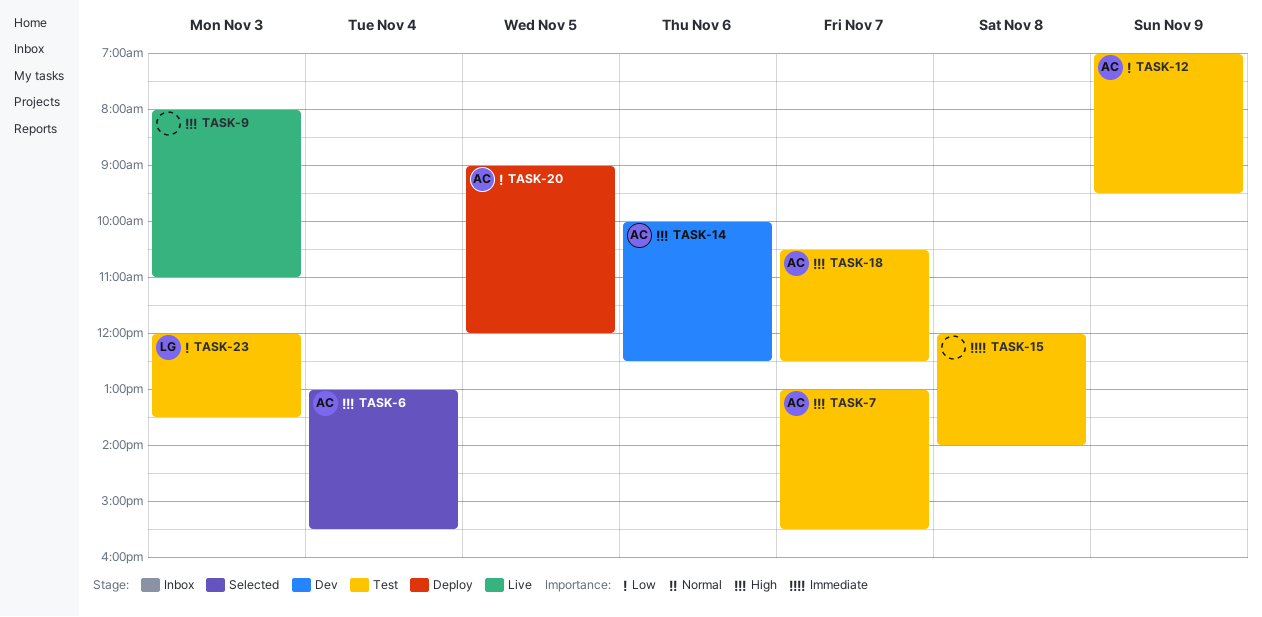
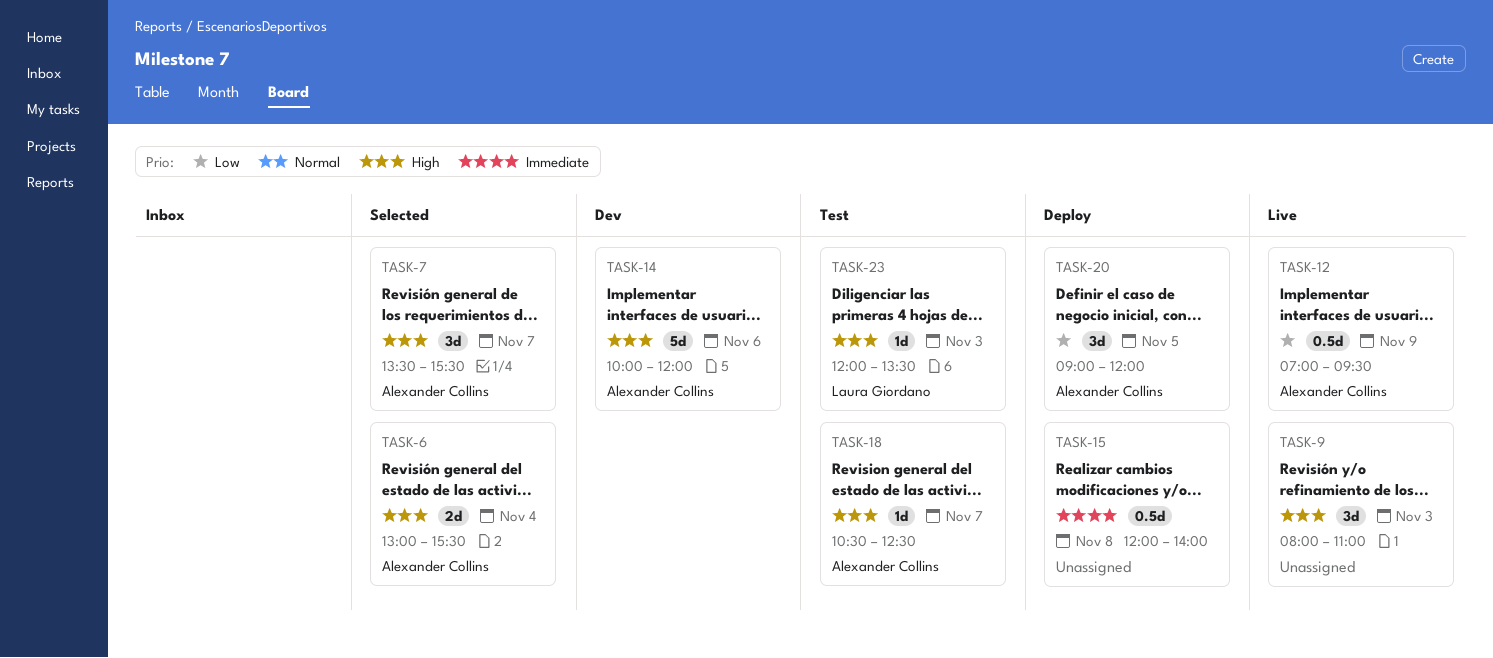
TASK-7, status: Test -> Selected
TASK-7, begins: 13:00 -> 13:30
TASK-12, status: Test -> Live
TASK-14, ends: 12:30 -> 12:00
TASK-15, status: Test -> Deploy
TASK-23, priority: Low -> High

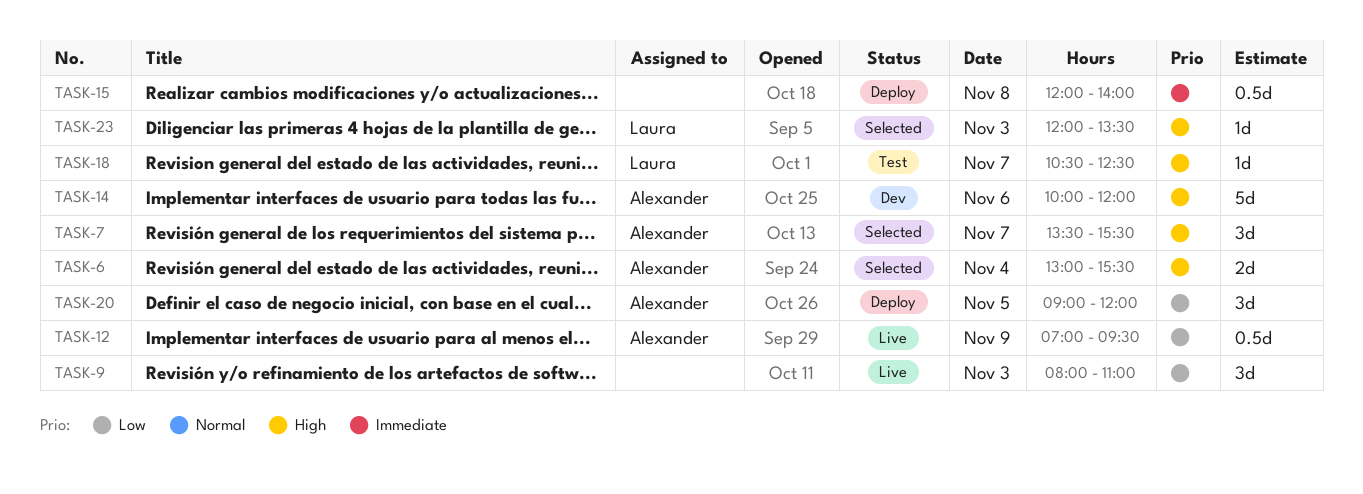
TASK-9, priority: High -> Low
TASK-18, owner: Alexander Collins -> Laura Giordano
TASK-23, status: Test -> Selected

